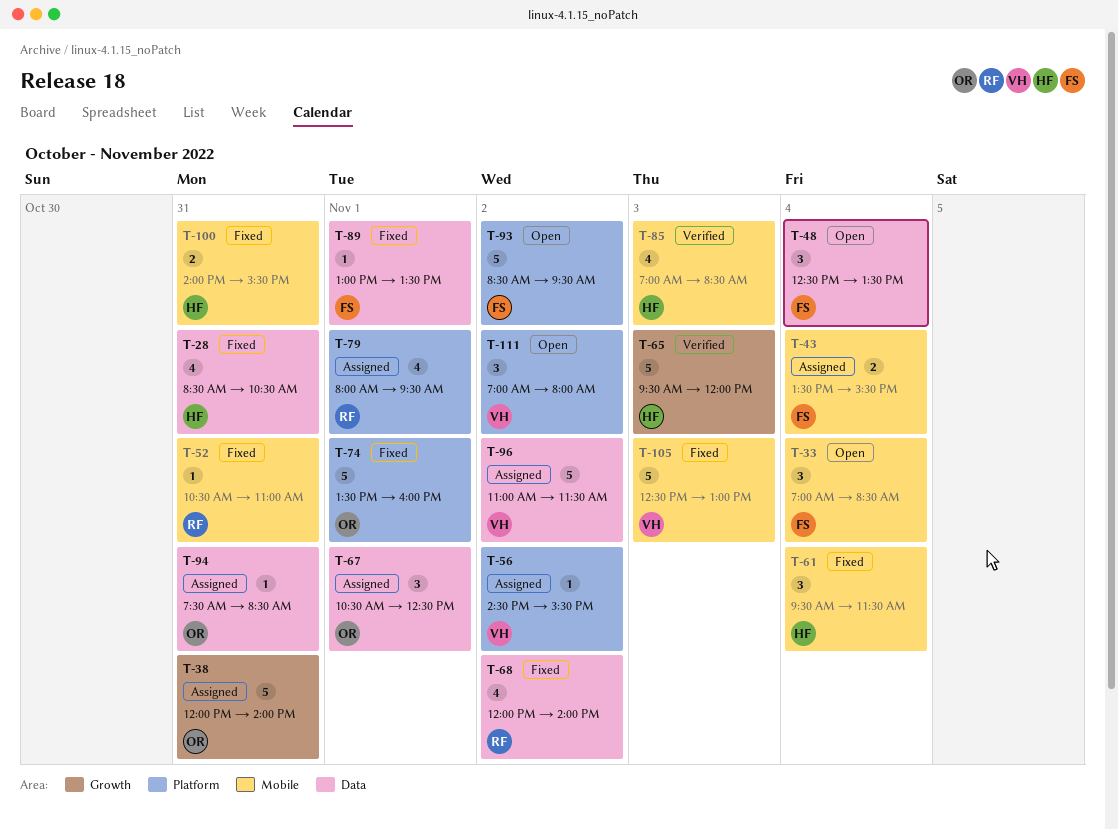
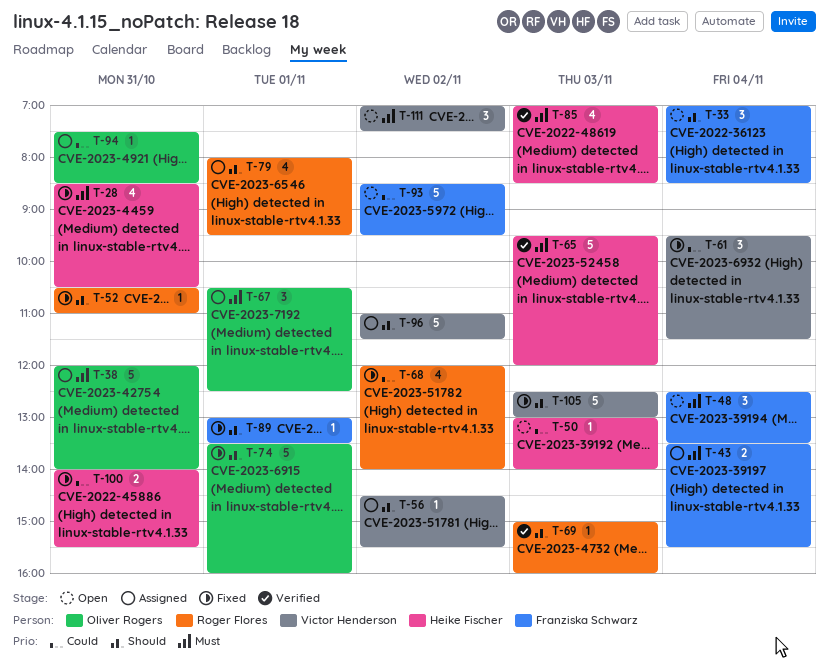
T-50: none -> present
T-61, owner: Heike Fischer -> Victor Henderson
T-69: none -> present
T-111, ends: 08:00 -> 07:30

